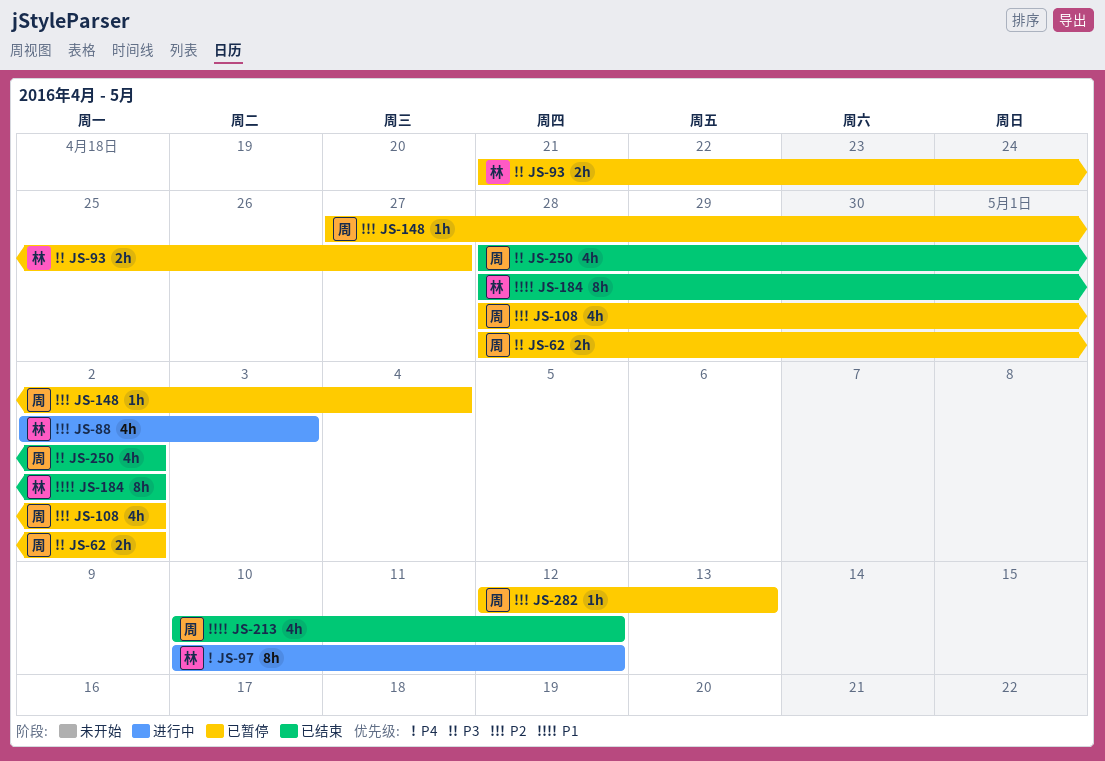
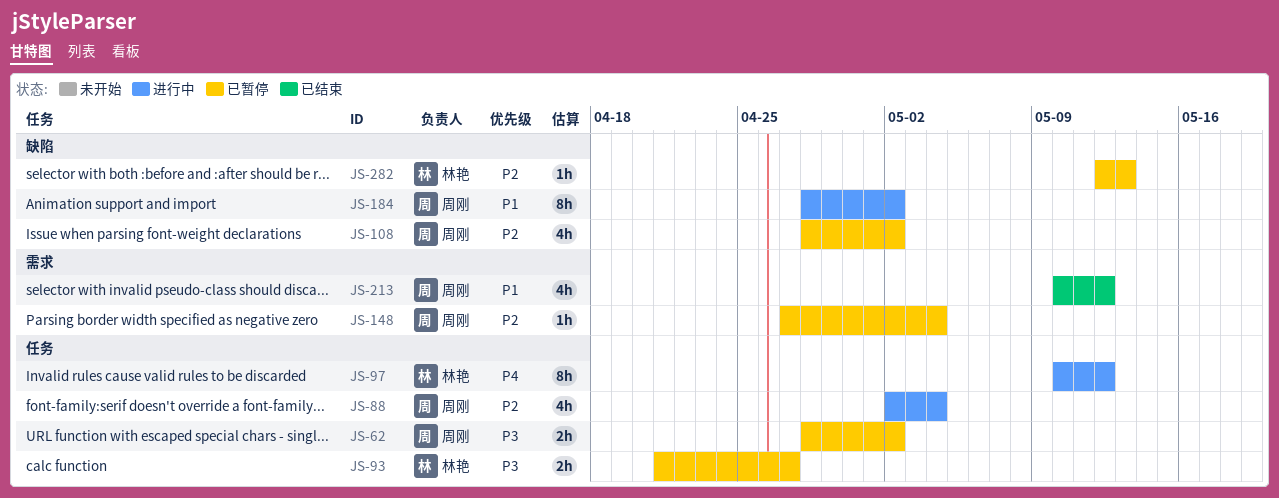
JS-88, owner: 林艳 -> 周刚
JS-88, due: May 3 -> May 4
JS-184, status: 已结束 -> 进行中
JS-184, owner: 林艳 -> 周刚
JS-250: present -> none
JS-282, owner: 周刚 -> 林艳

